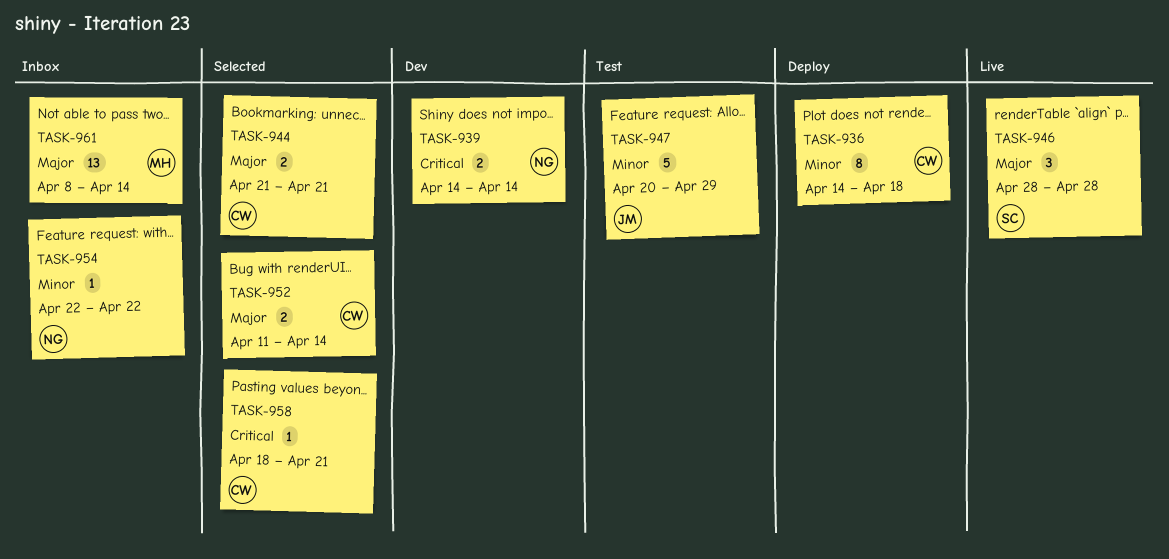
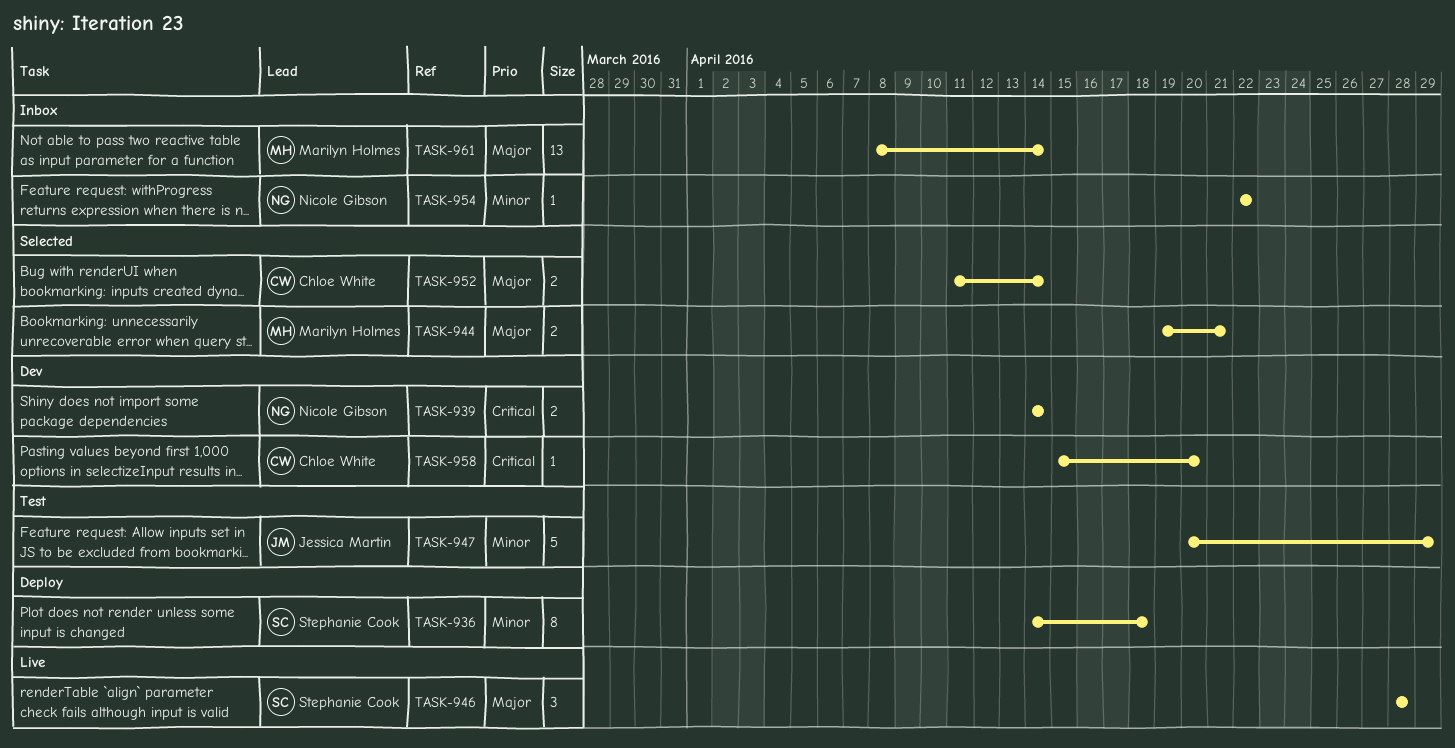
TASK-936, owner: Chloe White -> Stephanie Cook
TASK-944, owner: Chloe White -> Marilyn Holmes
TASK-944, start: Apr 21 -> Apr 19
TASK-958, status: Selected -> Dev
TASK-958, start: Apr 18 -> Apr 15
TASK-958, due: Apr 21 -> Apr 20

